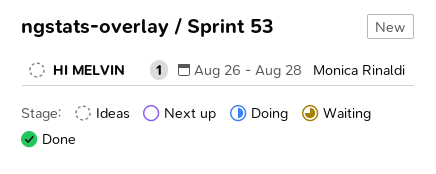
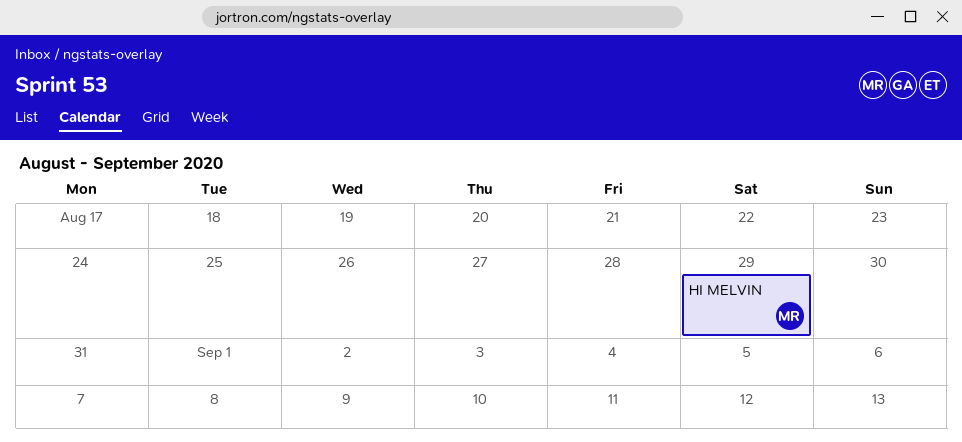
HI MELVIN, due: Aug 28 -> Aug 29

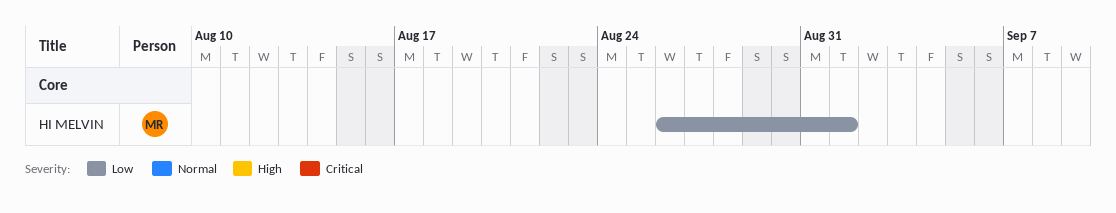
HI MELVIN, due: Aug 29 -> Sep 1

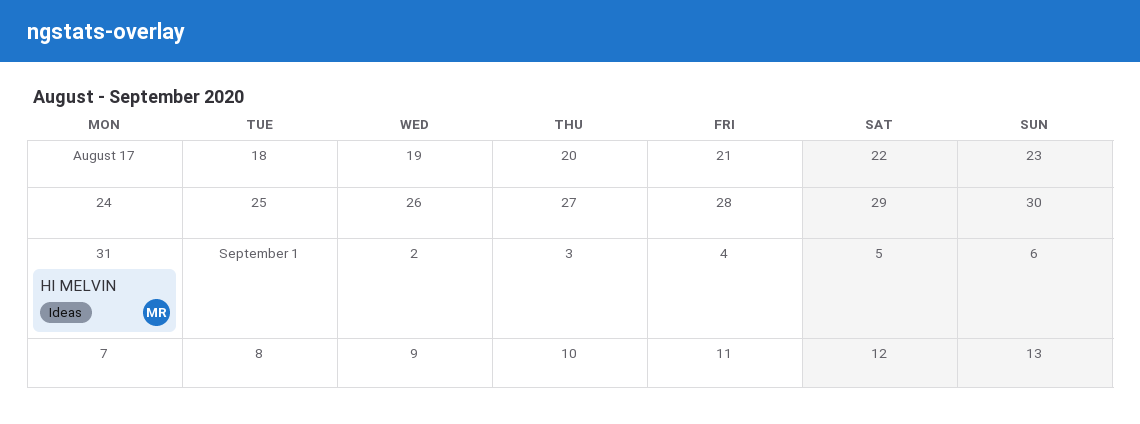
HI MELVIN, due: Sep 1 -> Aug 31

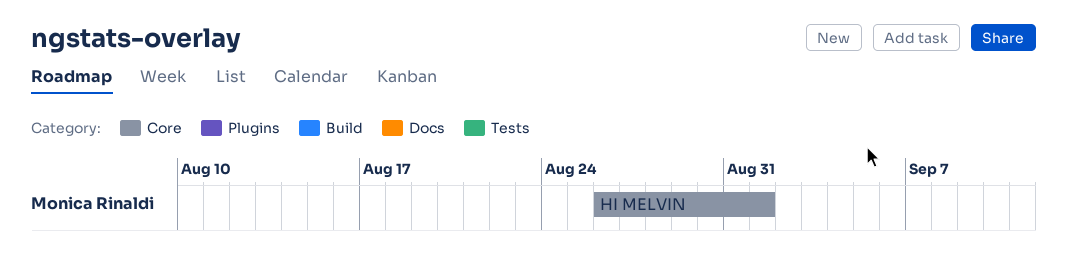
HI MELVIN, due: Aug 31 -> Sep 1

